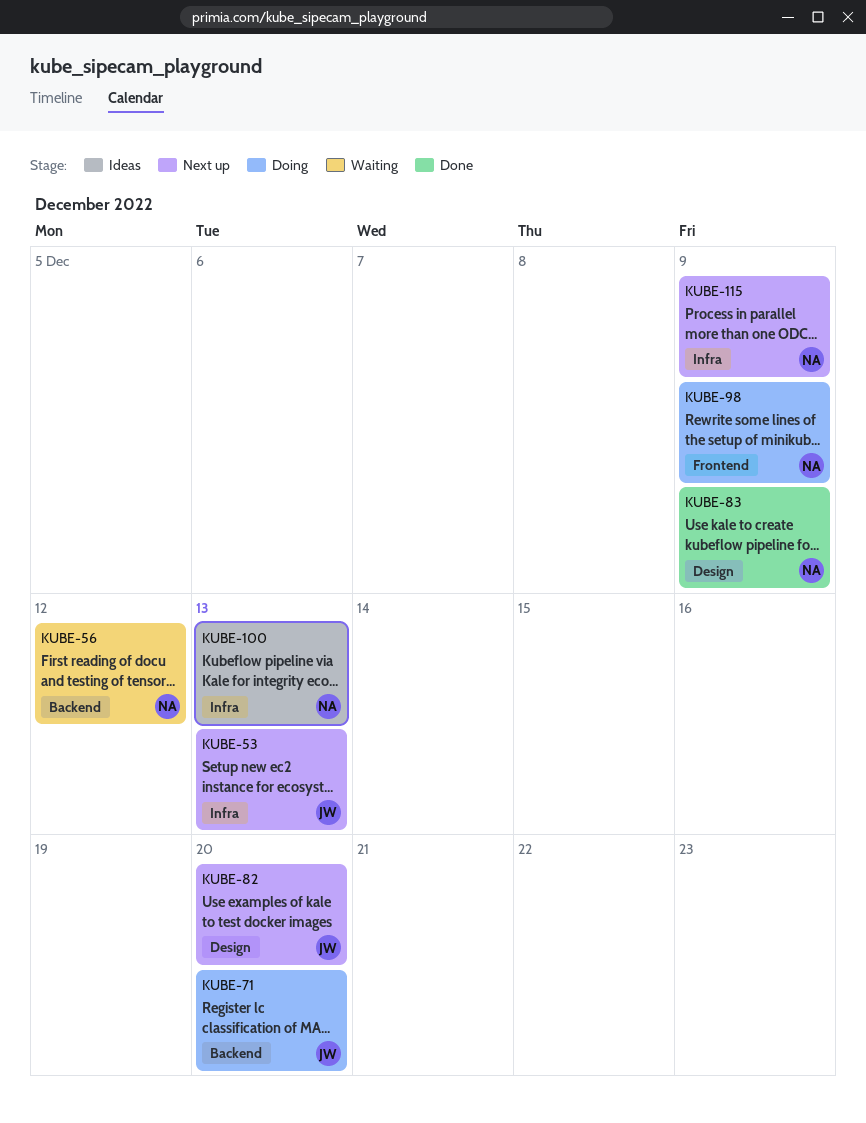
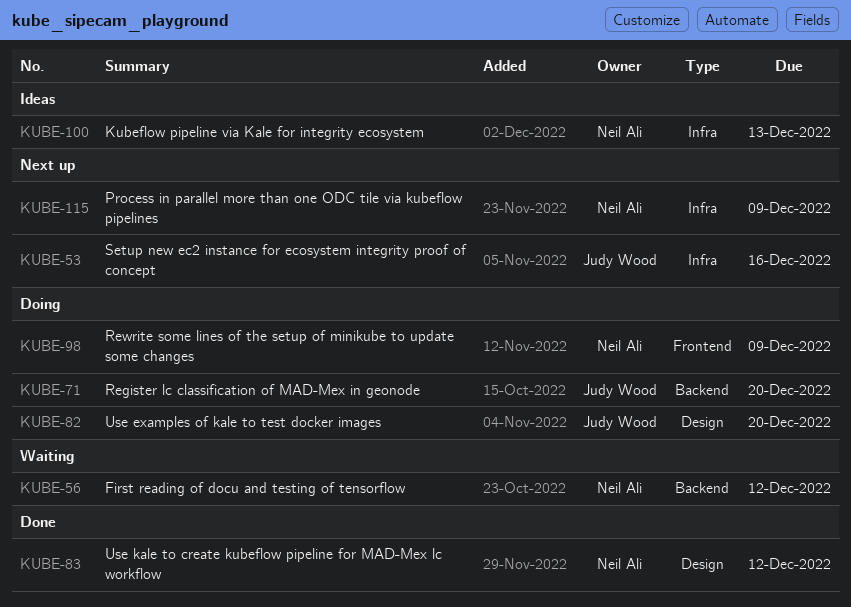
KUBE-53, due: Dec 13 -> Dec 16
KUBE-82, status: Next up -> Doing
KUBE-83, due: Dec 9 -> Dec 12

